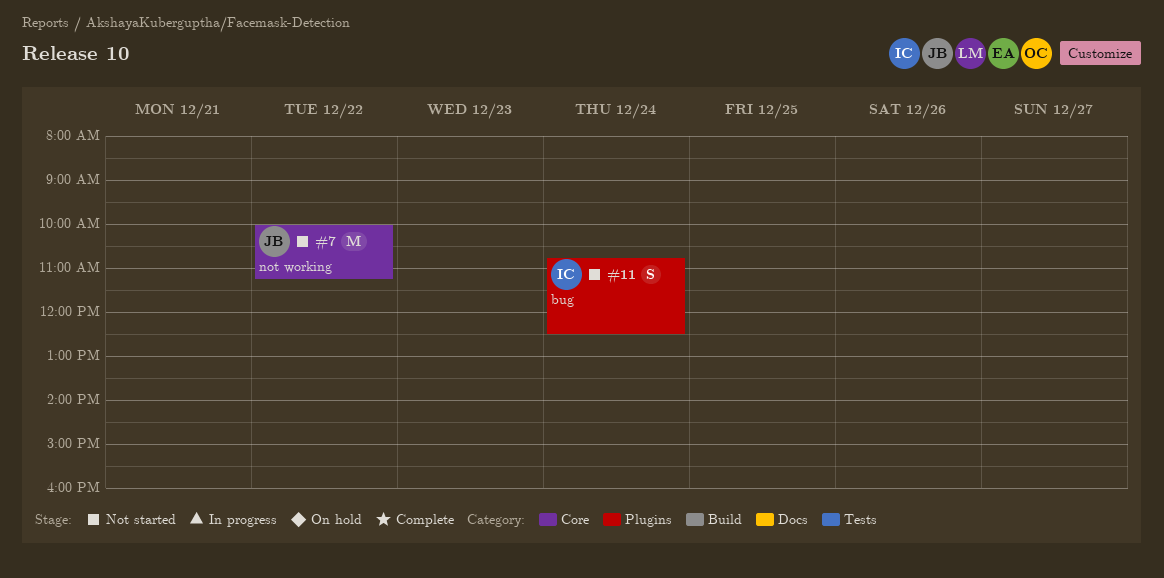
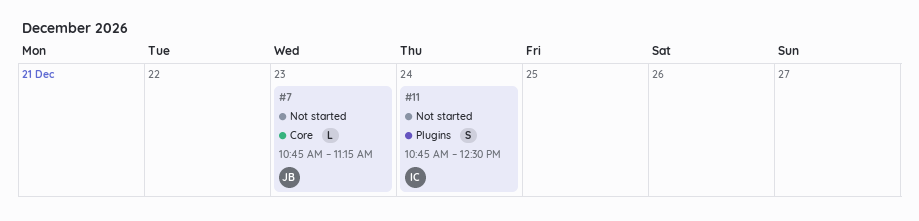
#7, estimate: M -> L
#7, day: Dec 22 -> Dec 23
#7, begins: 10:00 -> 10:45

